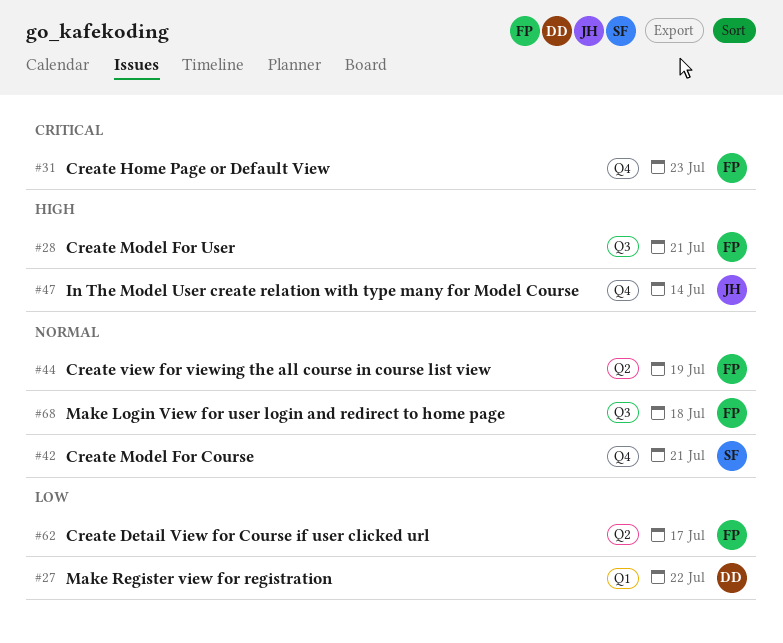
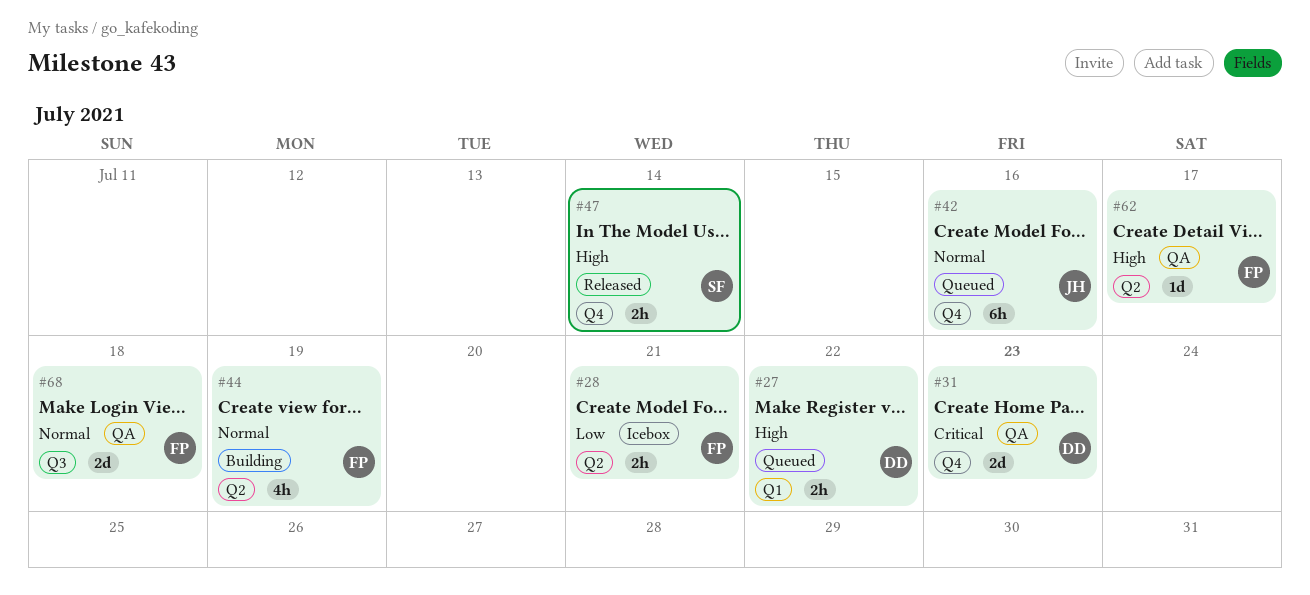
#27, priority: Low -> High
#28, priority: High -> Low
#28, label: Q3 -> Q2
#31, owner: FP -> DD
#42, owner: SF -> JH
#42, due: Jul 21 -> Jul 16
#47, owner: JH -> SF
#62, priority: Low -> High

